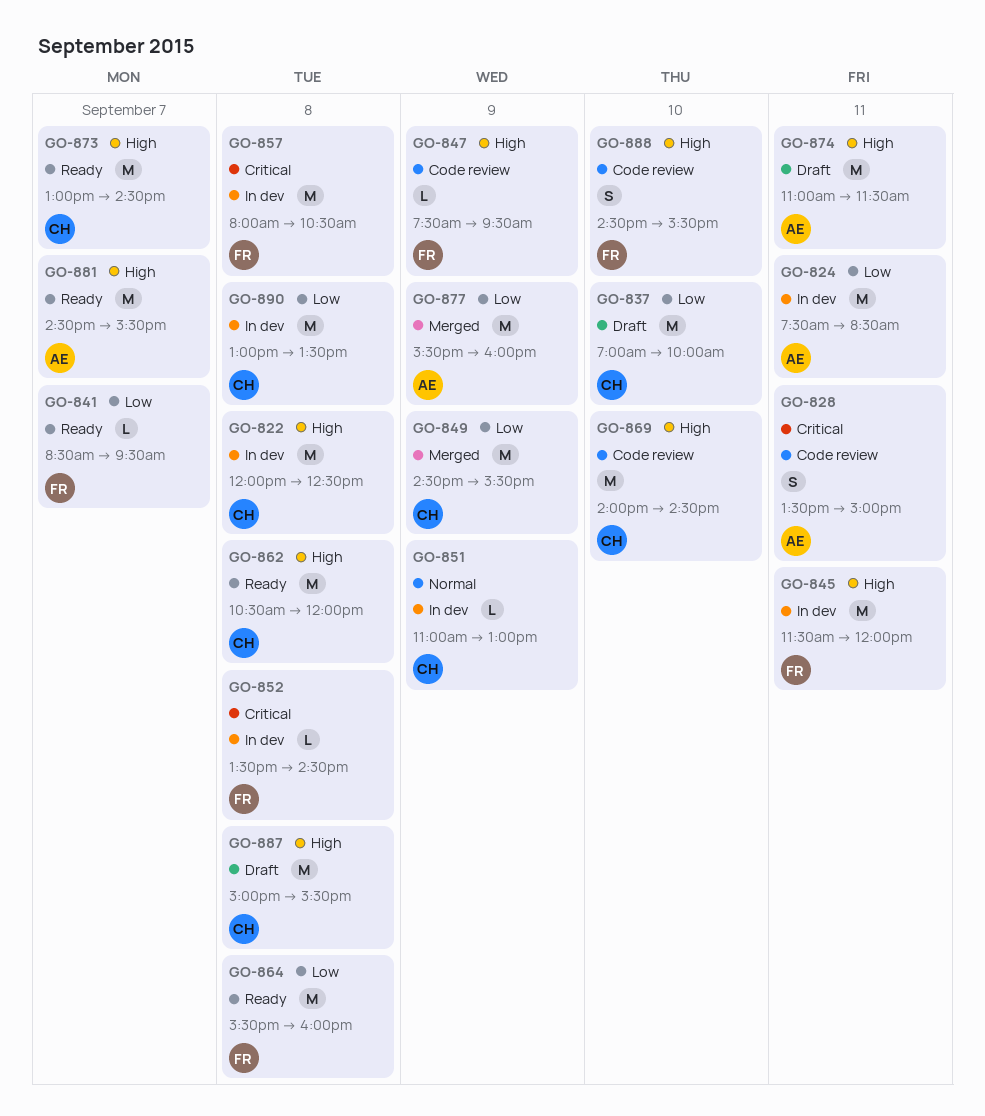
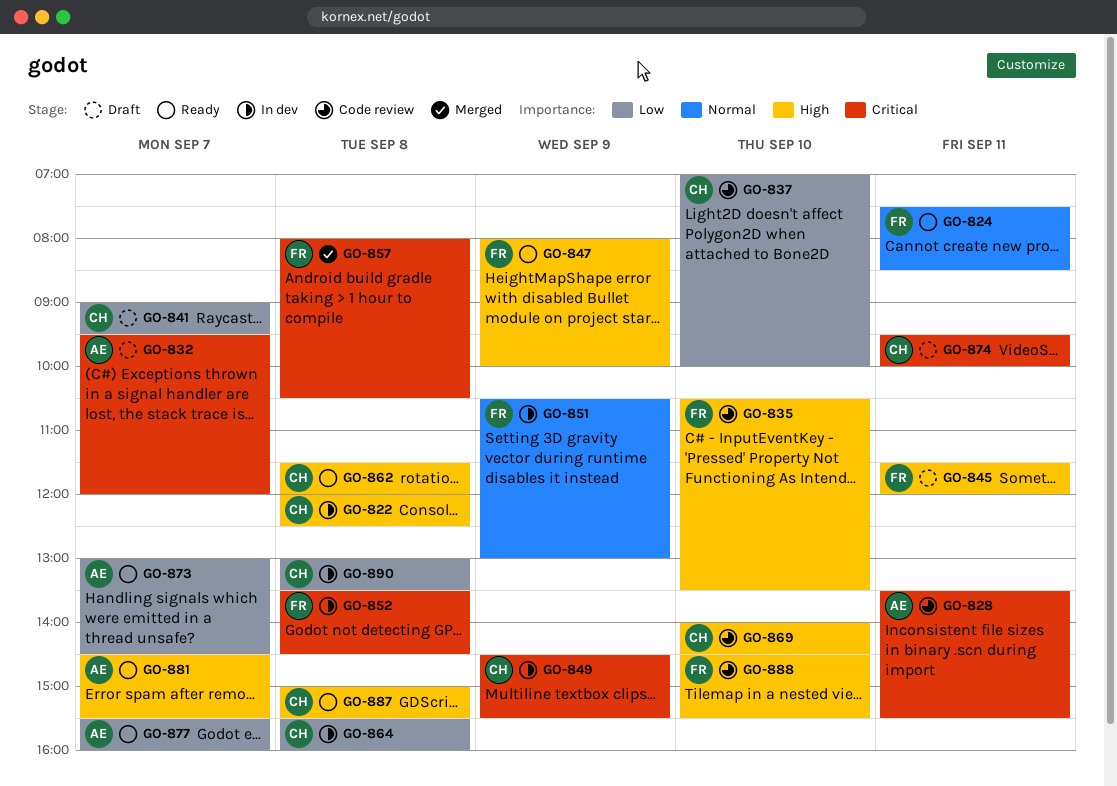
GO-824, status: In dev -> Ready
GO-824, owner: AE -> FR
GO-824, priority: Low -> Normal
GO-828, ends: 15:00 -> 15:30
GO-832: none -> present
GO-835: none -> present
GO-837, status: Draft -> Code review
GO-841, status: Ready -> Draft
GO-841, owner: FR -> CH
GO-841, begins: 08:30 -> 09:00
GO-845, status: In dev -> Draft
GO-847, status: Code review -> Ready
GO-847, begins: 07:30 -> 08:00
GO-847, ends: 09:30 -> 10:00
GO-849, status: Merged -> In dev
GO-849, priority: Low -> Critical
GO-851, owner: CH -> FR
GO-851, begins: 11:00 -> 10:30
GO-857, status: In dev -> Merged
GO-862, begins: 10:30 -> 11:30
GO-864, status: Ready -> In dev
GO-864, owner: FR -> CH
GO-873, owner: CH -> AE
GO-873, priority: High -> Low
GO-874, owner: AE -> CH
GO-874, priority: High -> Critical
GO-874, begins: 11:00 -> 09:30
GO-874, ends: 11:30 -> 10:00
GO-877, status: Merged -> Ready
GO-877, day: Sep 9 -> Sep 7
GO-887, status: Draft -> Ready

